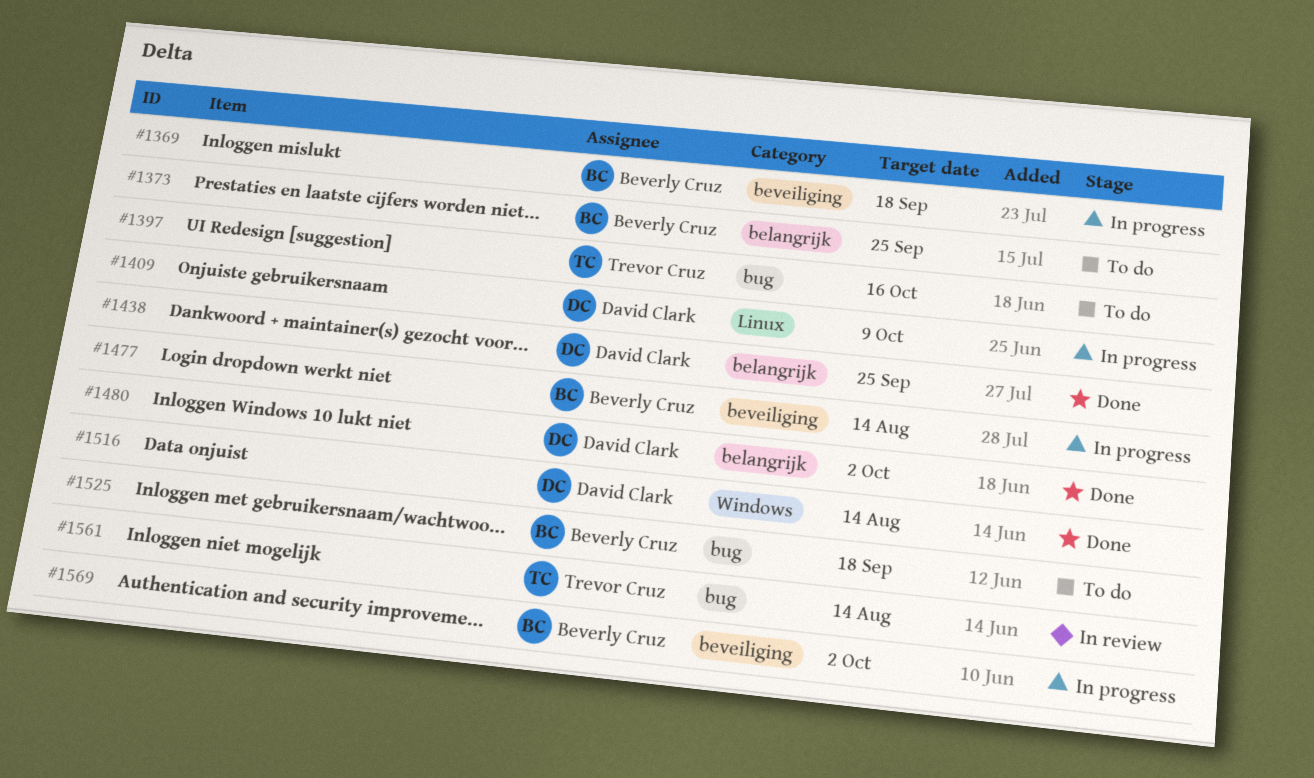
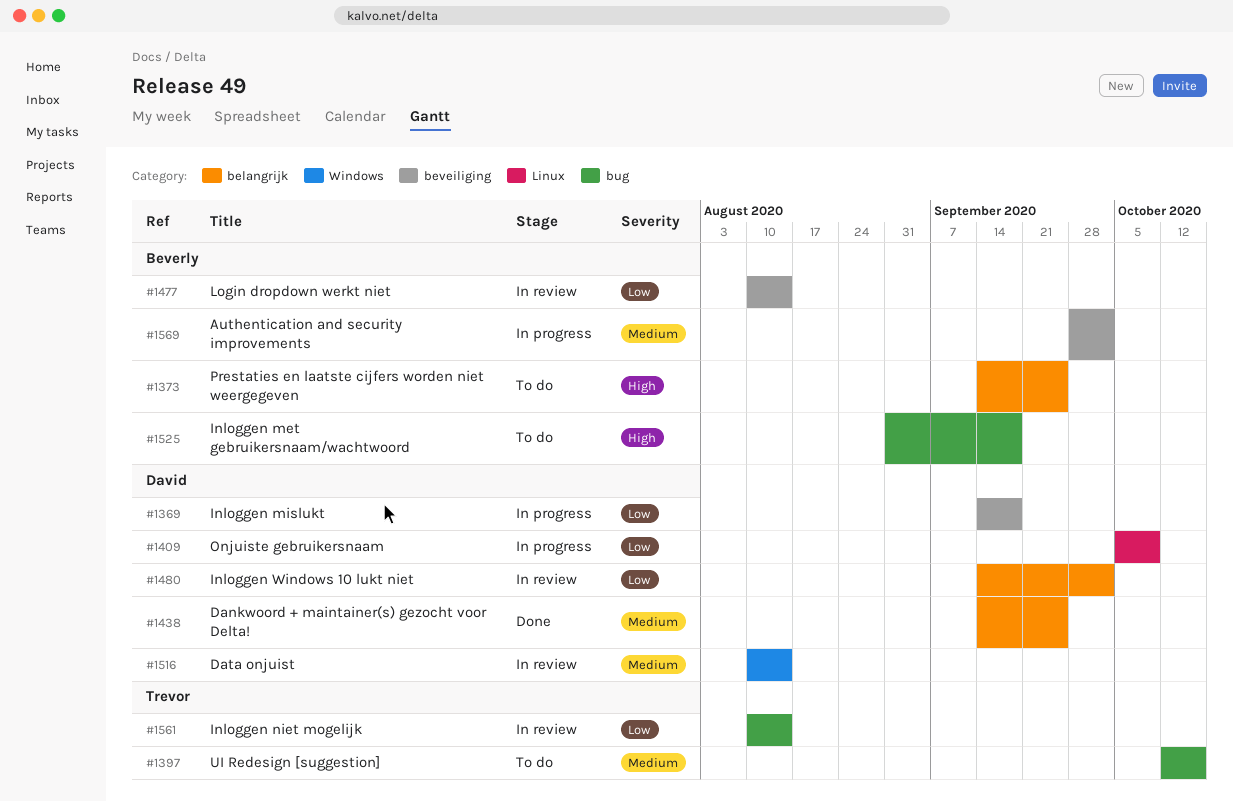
#1369, owner: Beverly Cruz -> David Clark
#1477, status: In progress -> In review
#1480, status: Done -> In review
#1516, status: Done -> In review

